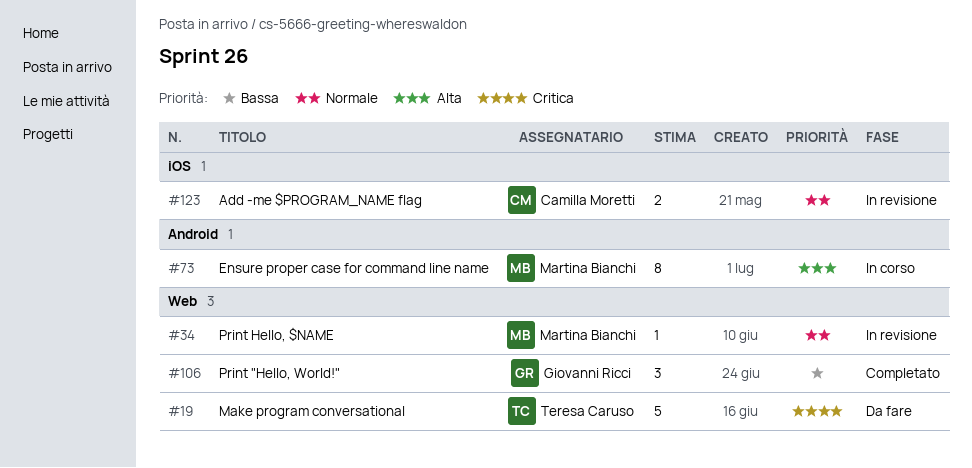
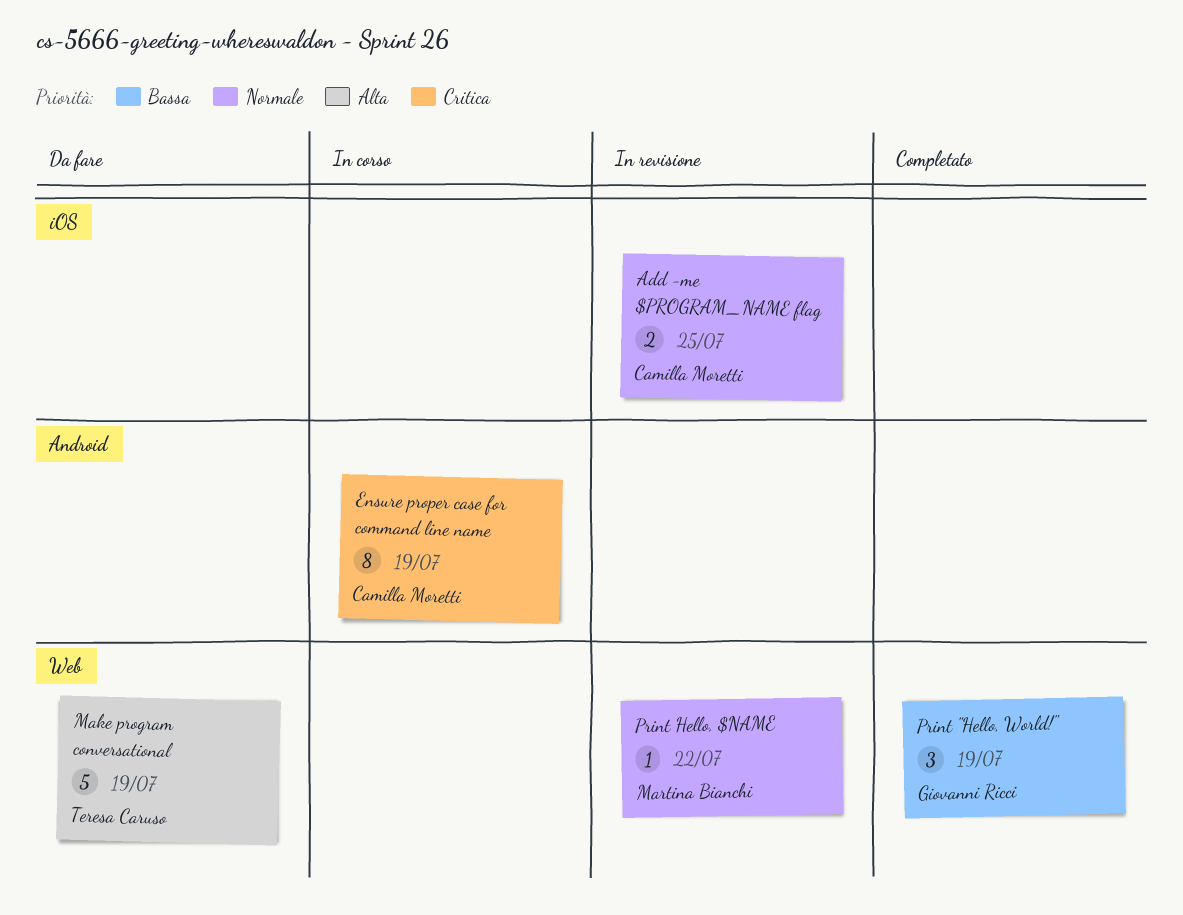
Ensure proper case for command line name, owner: Martina Bianchi -> Camilla Moretti
Ensure proper case for command line name, priority: Alta -> Critica
Make program conversational, priority: Critica -> Alta

